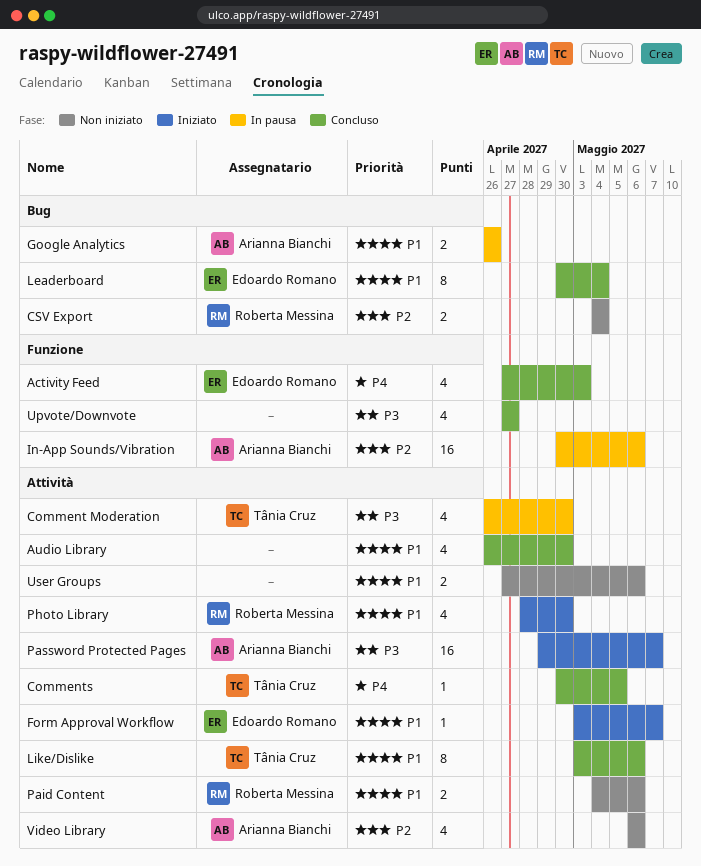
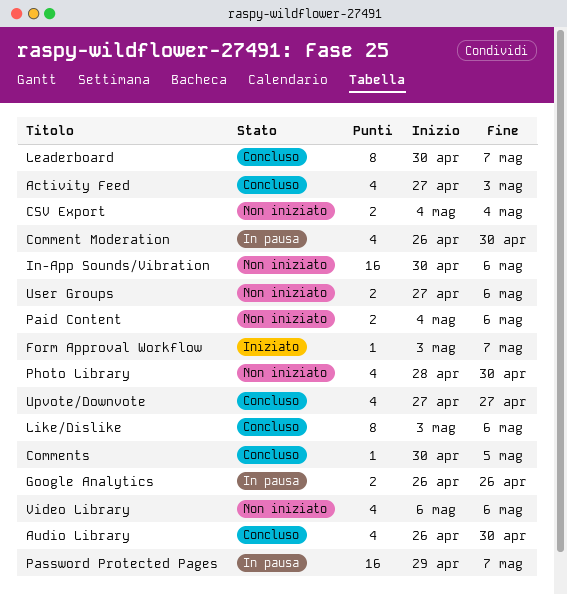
In-App Sounds/Vibration, status: In pausa -> Non iniziato
Leaderboard, due: May 4 -> May 7
Password Protected Pages, status: Iniziato -> In pausa
Photo Library, status: Iniziato -> Non iniziato

